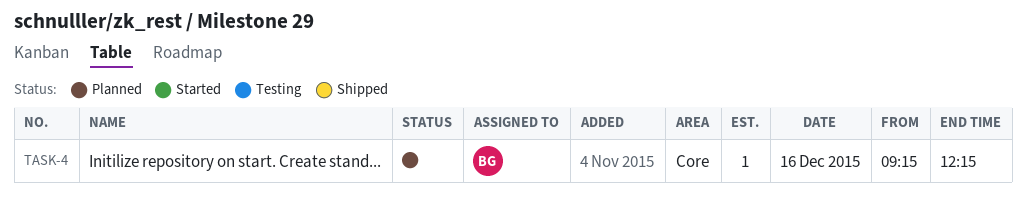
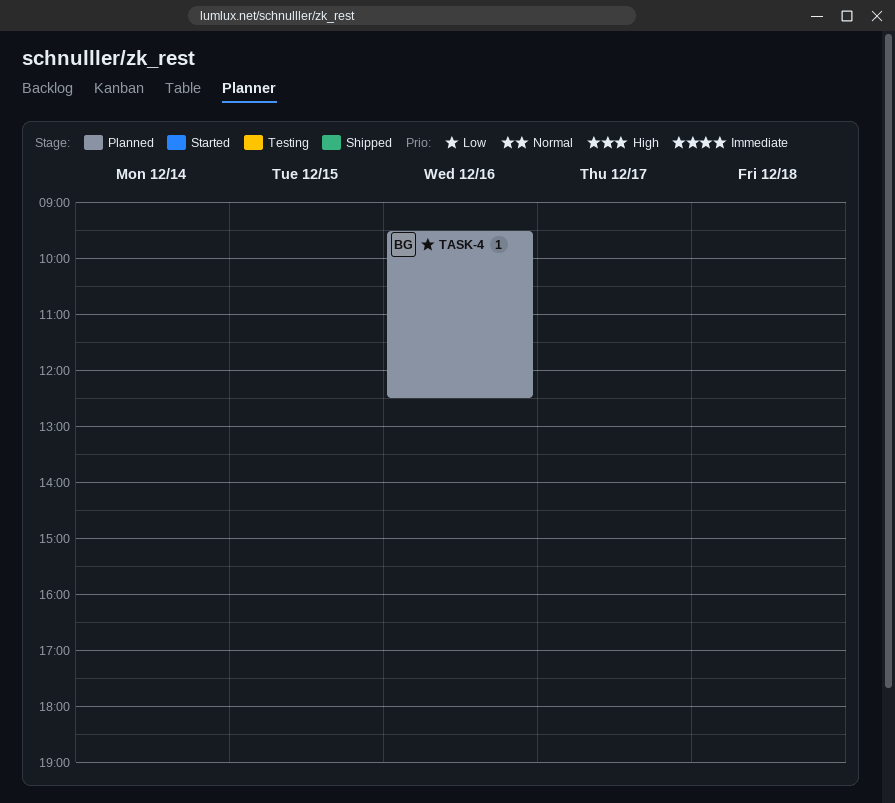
TASK-4, begins: 09:15 -> 09:30
TASK-4, ends: 12:15 -> 12:30

